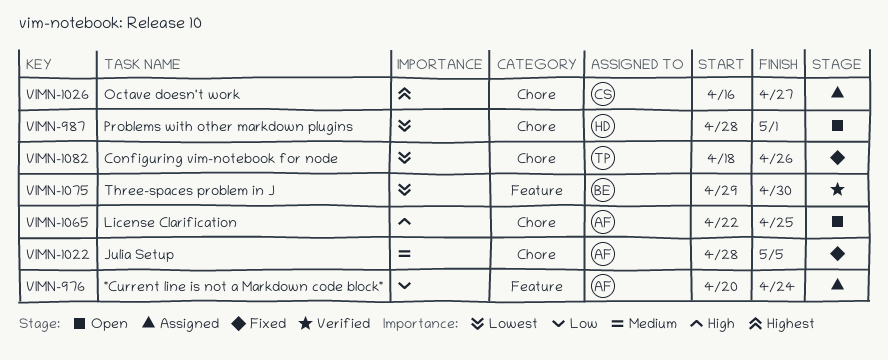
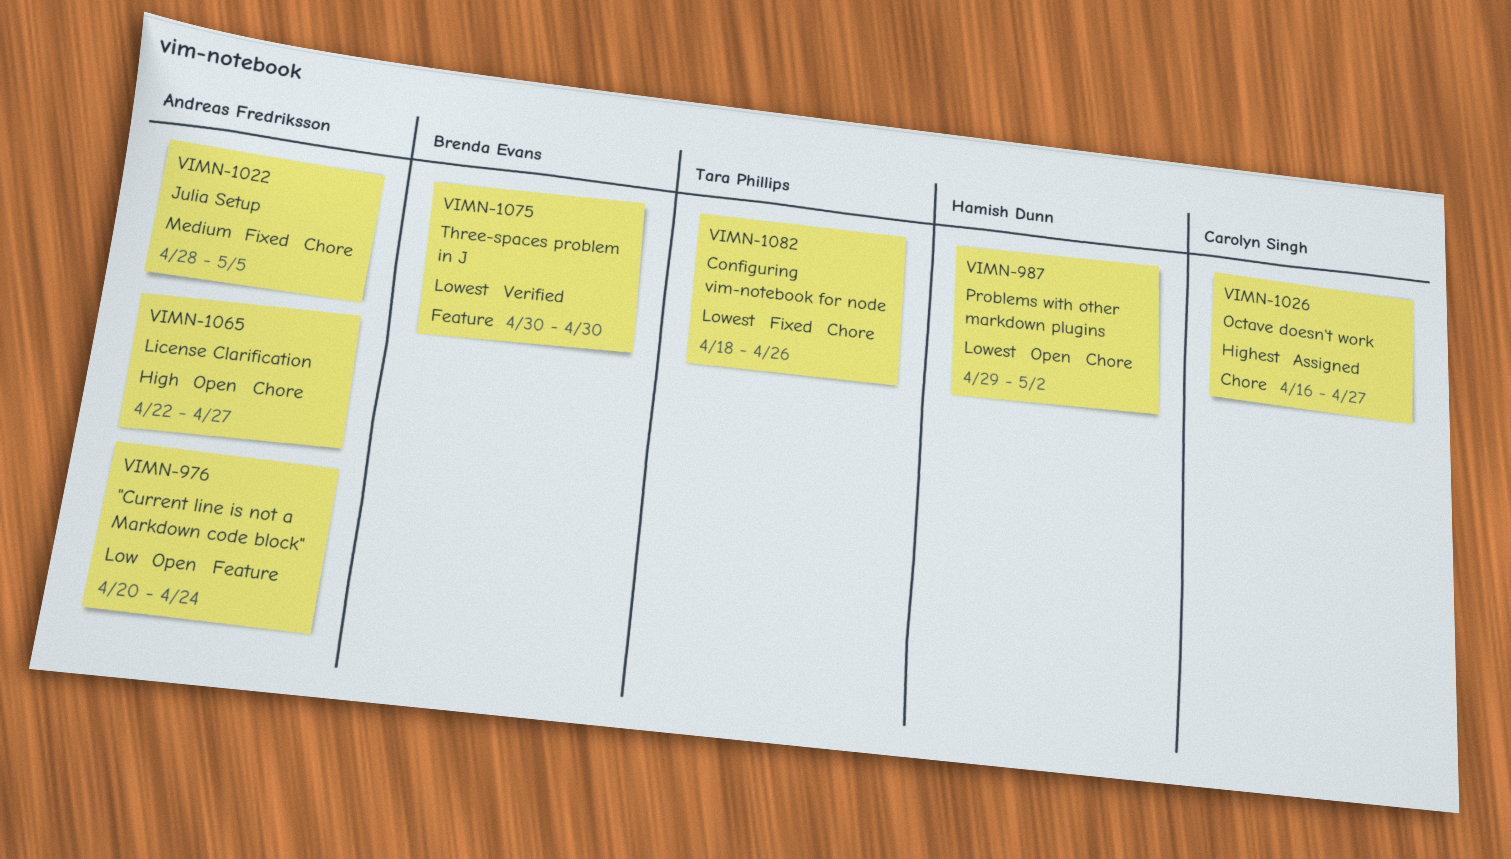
VIMN-976, status: Assigned -> Open
VIMN-987, start: Apr 28 -> Apr 29
VIMN-987, due: May 1 -> May 2
VIMN-1065, due: Apr 25 -> Apr 27
VIMN-1075, start: Apr 29 -> Apr 30

